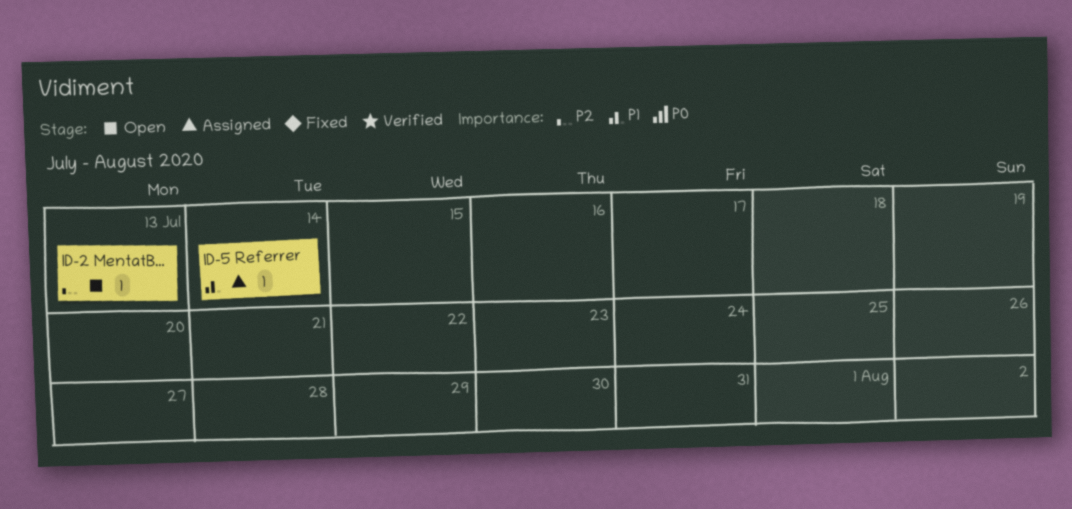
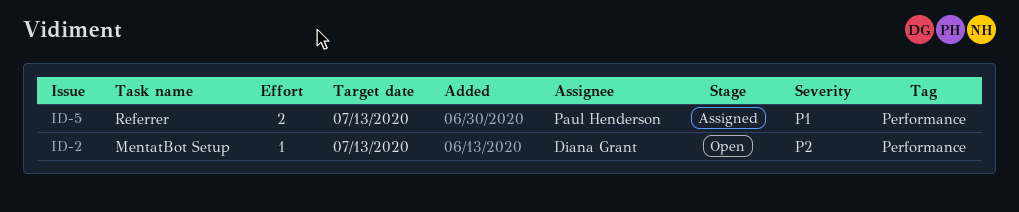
ID-5, estimate: 1 -> 2
ID-5, due: Jul 14 -> Jul 13

